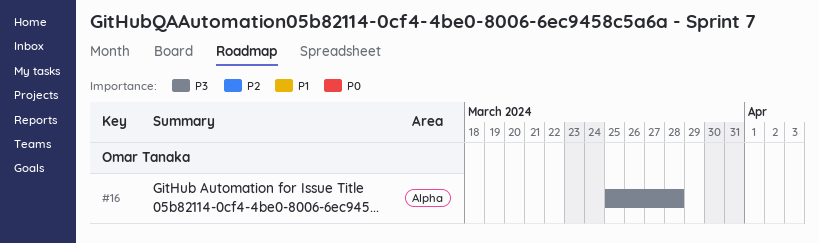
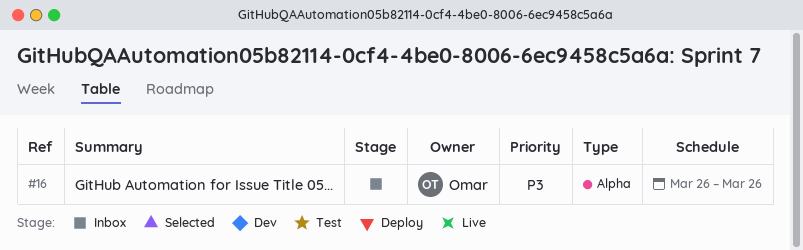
#16, start: Mar 25 -> Mar 26
#16, due: Mar 28 -> Mar 26

